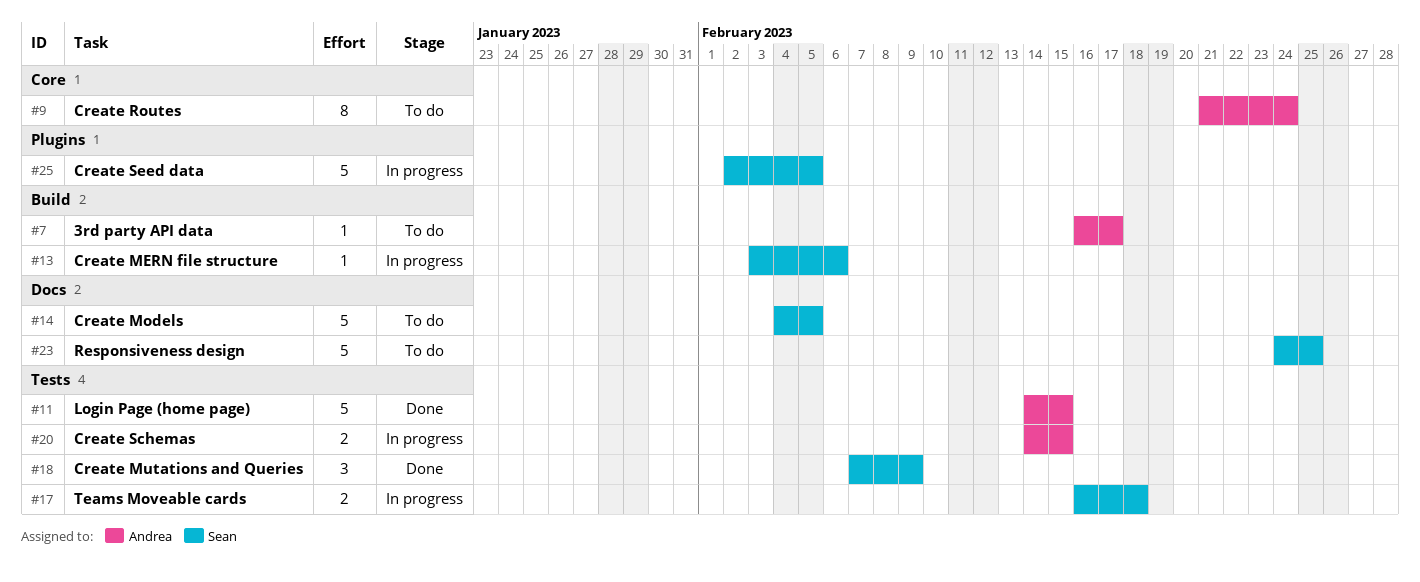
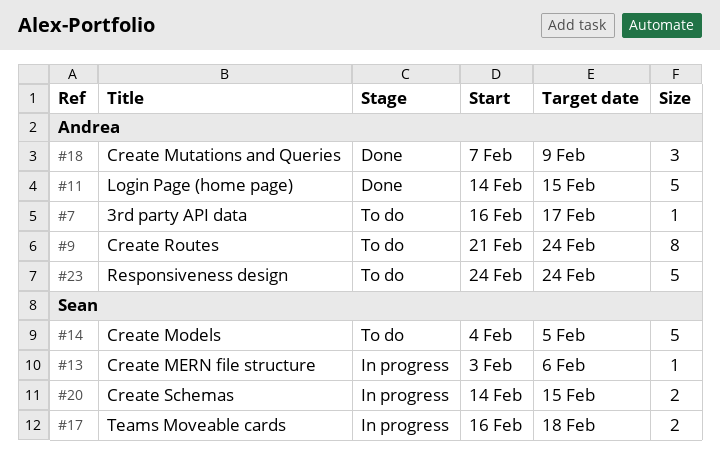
#18, owner: Sean -> Andrea
#20, owner: Andrea -> Sean
#23, owner: Sean -> Andrea
#23, due: Feb 25 -> Feb 24
#25: present -> none

